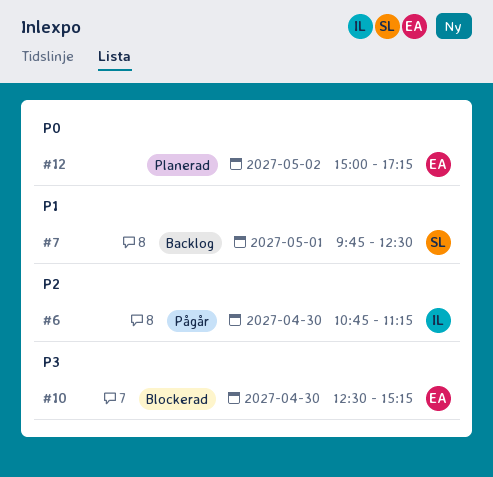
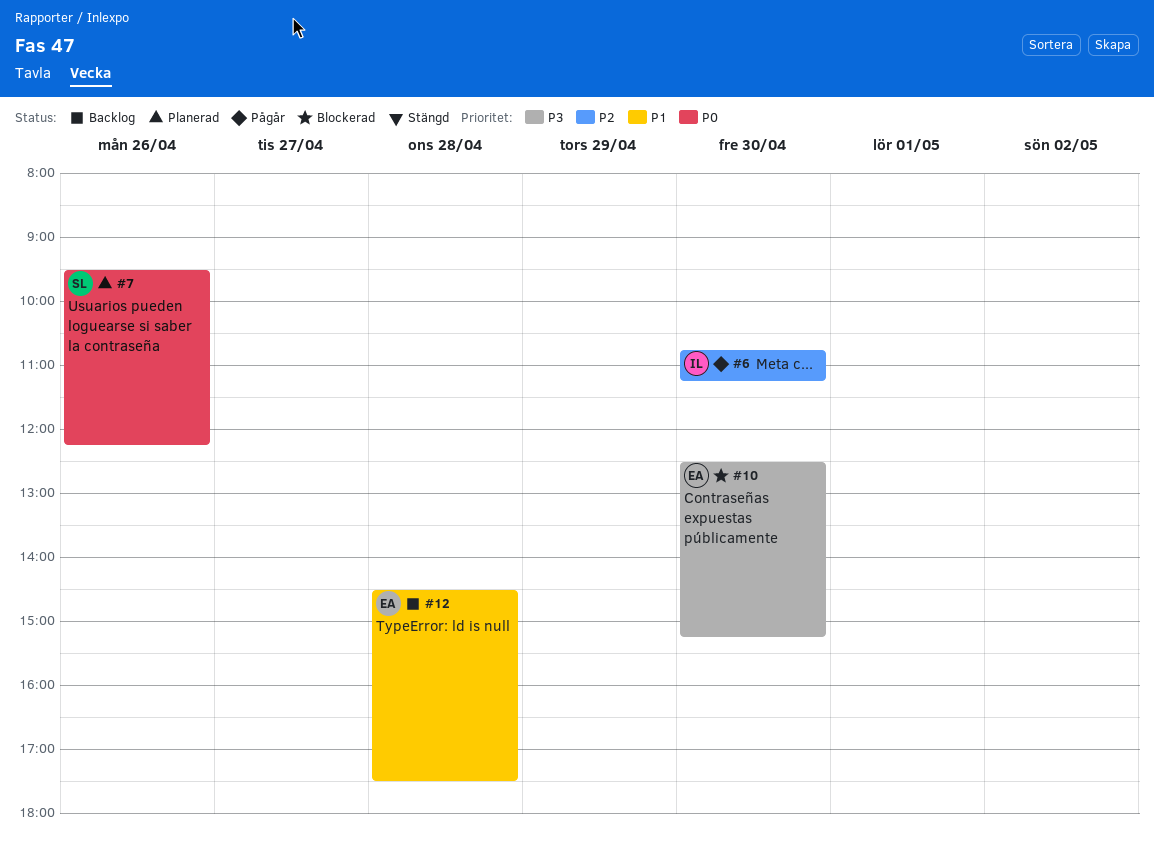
#7, status: Backlog -> Planerad
#7, priority: P1 -> P0
#7, day: May 1 -> Apr 26
#7, begins: 09:45 -> 09:30
#7, ends: 12:30 -> 12:15
#12, status: Planerad -> Backlog
#12, priority: P0 -> P1
#12, day: May 2 -> Apr 28
#12, begins: 15:00 -> 14:30
#12, ends: 17:15 -> 17:30

